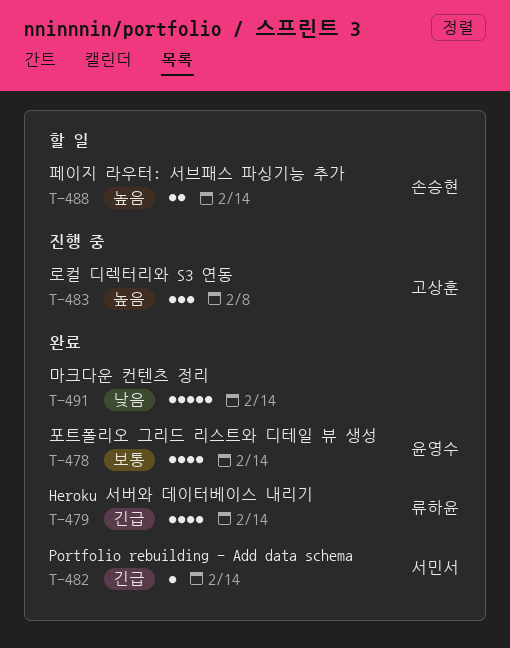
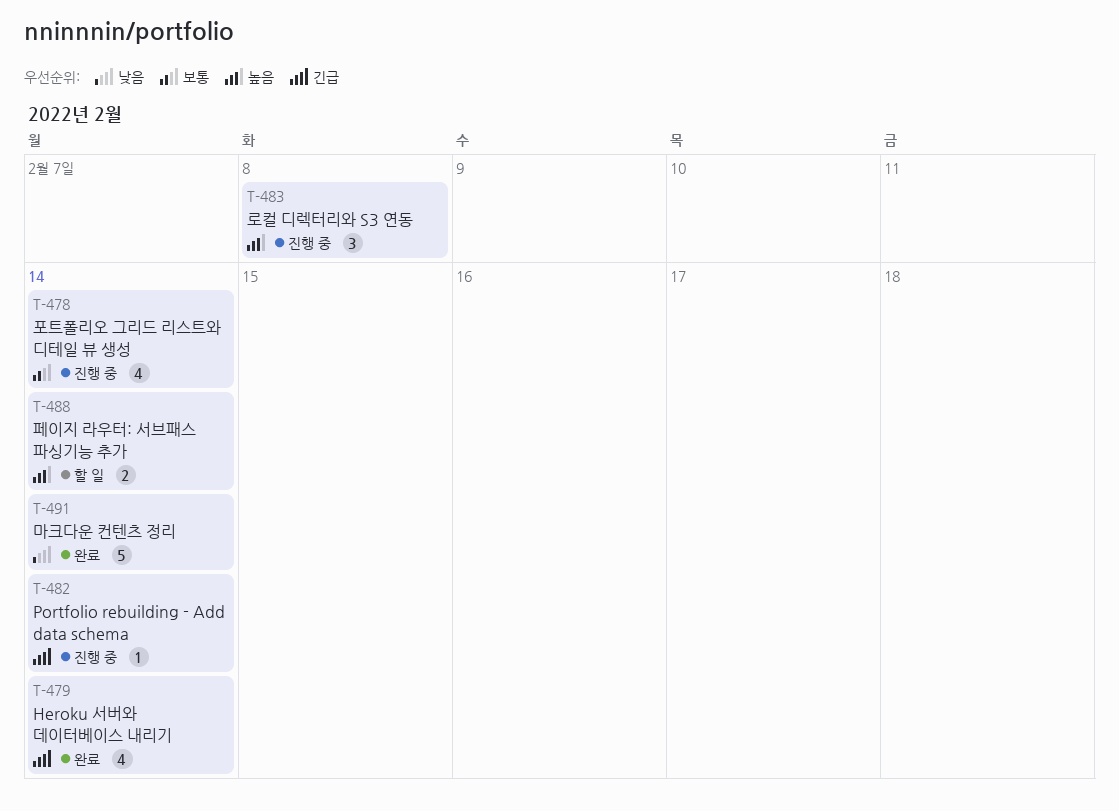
T-478, status: 완료 -> 진행 중
T-482, status: 완료 -> 진행 중

